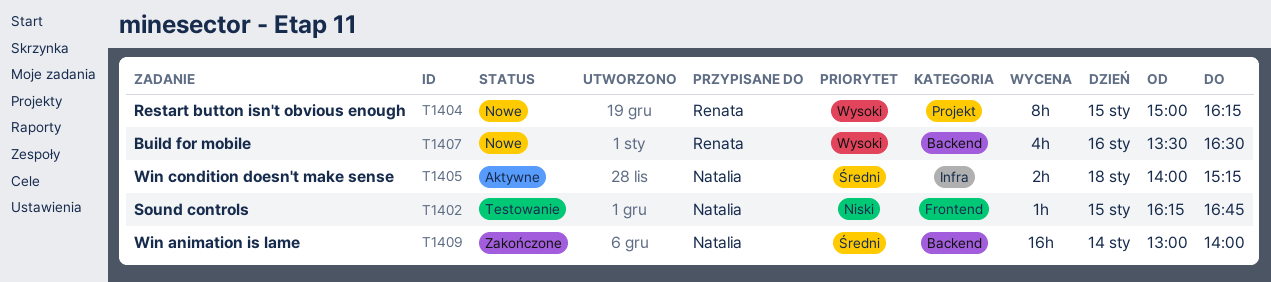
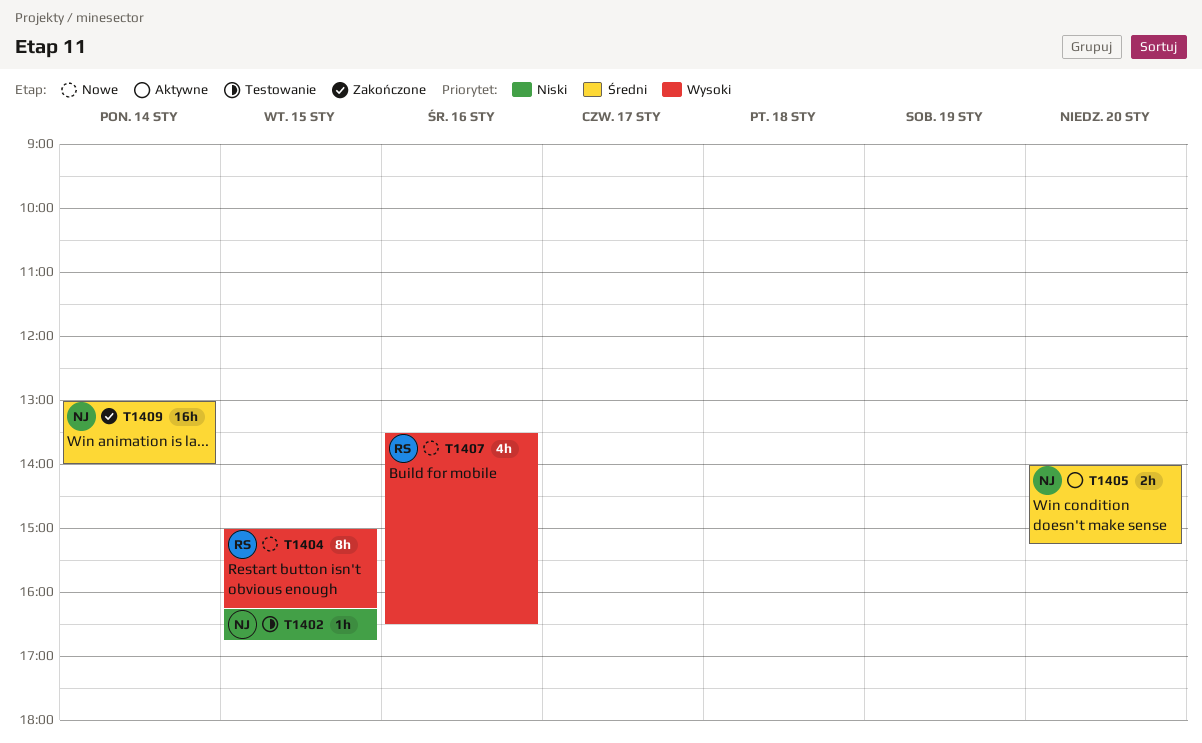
T1405, day: Jan 18 -> Jan 20

